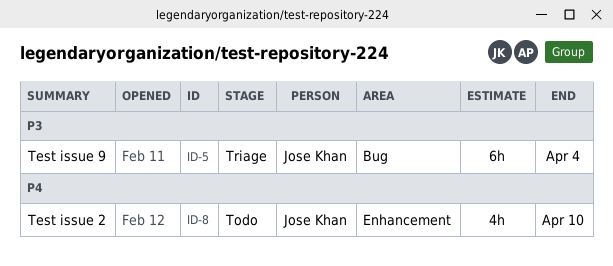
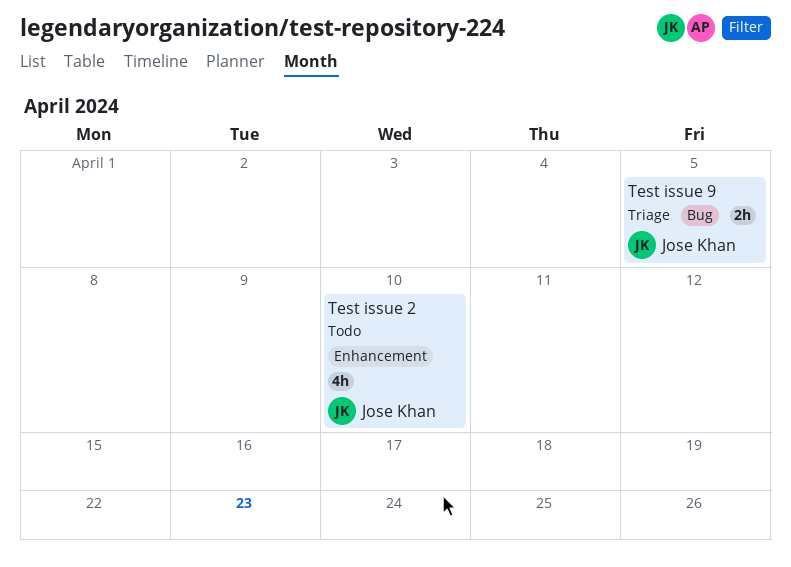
Test issue 9, estimate: 6h -> 2h
Test issue 9, due: Apr 4 -> Apr 5

